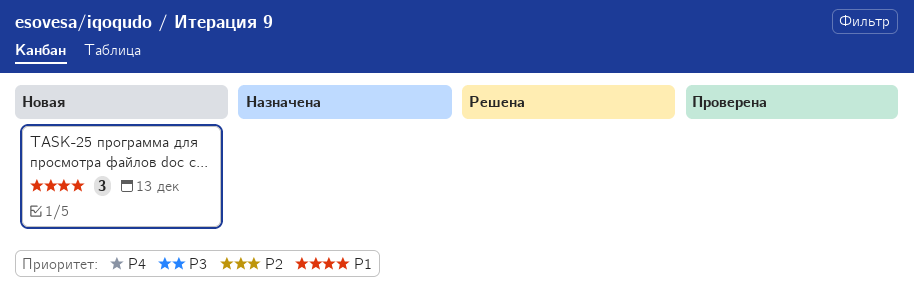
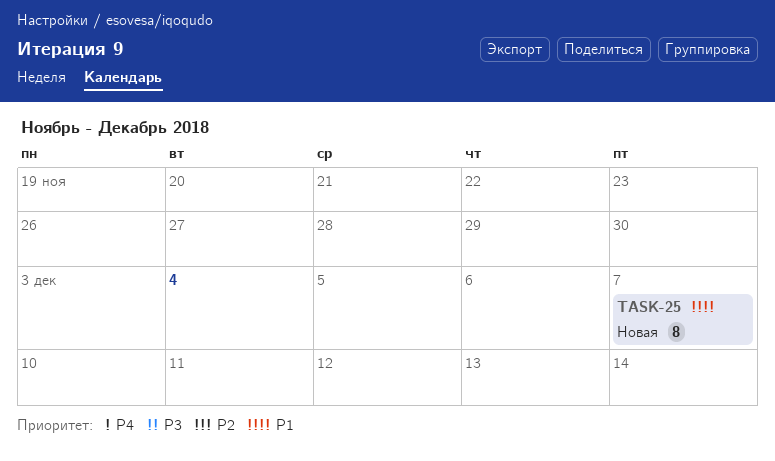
TASK-25, estimate: 3 -> 8
TASK-25, due: Dec 13 -> Dec 7

